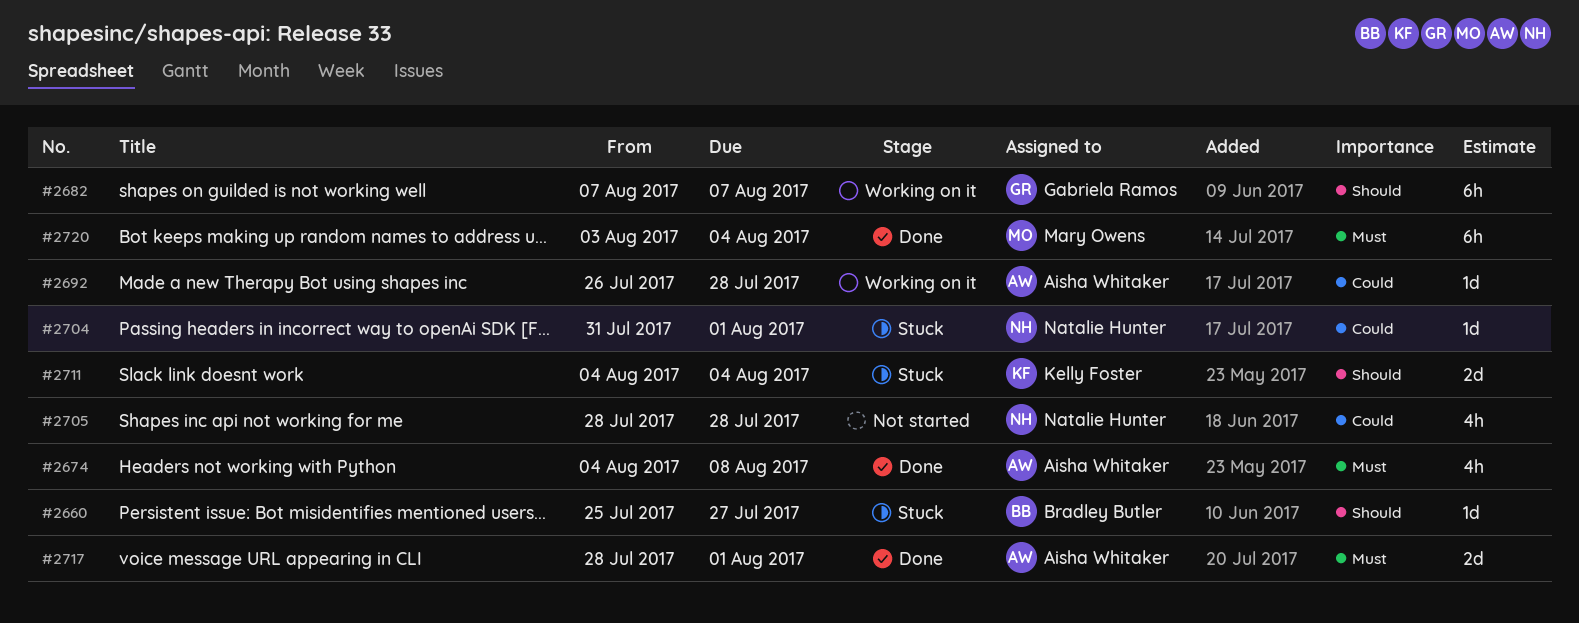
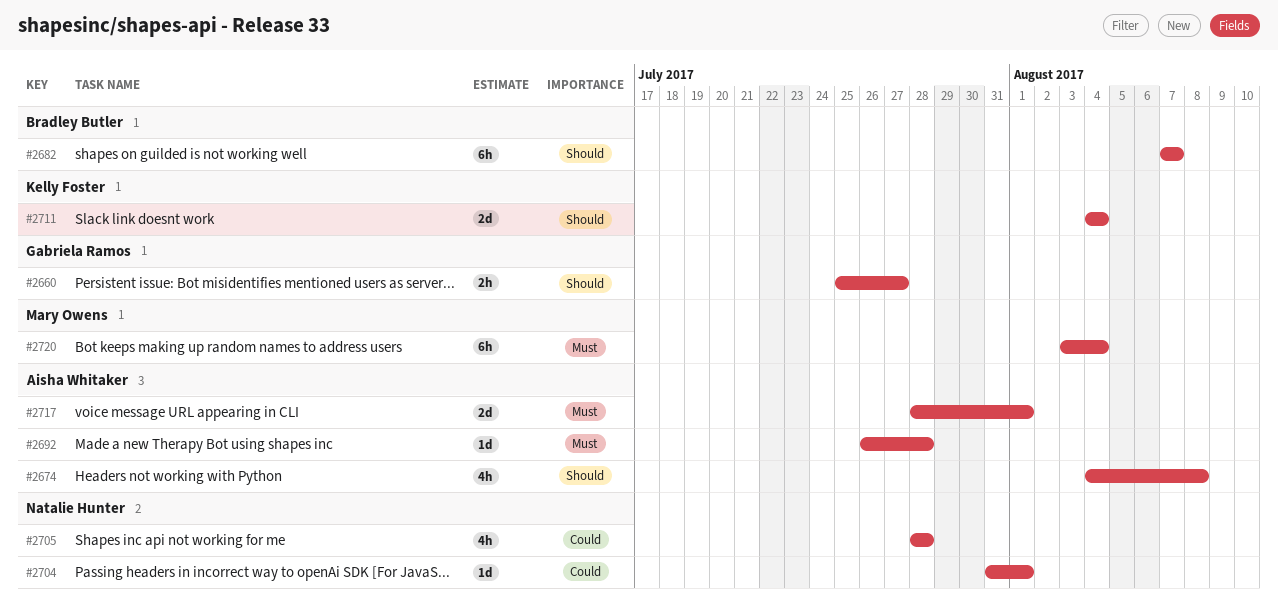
#2660, owner: Bradley Butler -> Gabriela Ramos
#2660, estimate: 1d -> 2h
#2674, priority: Must -> Should
#2682, owner: Gabriela Ramos -> Bradley Butler
#2692, priority: Could -> Must

